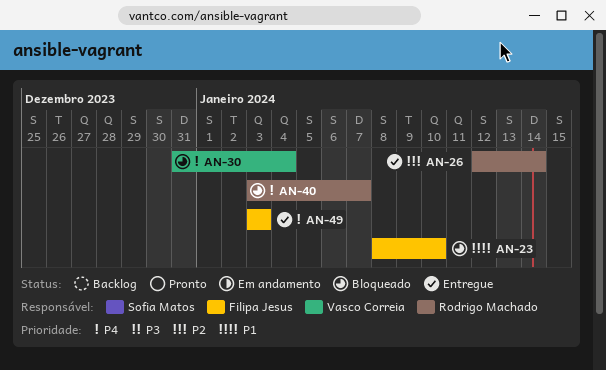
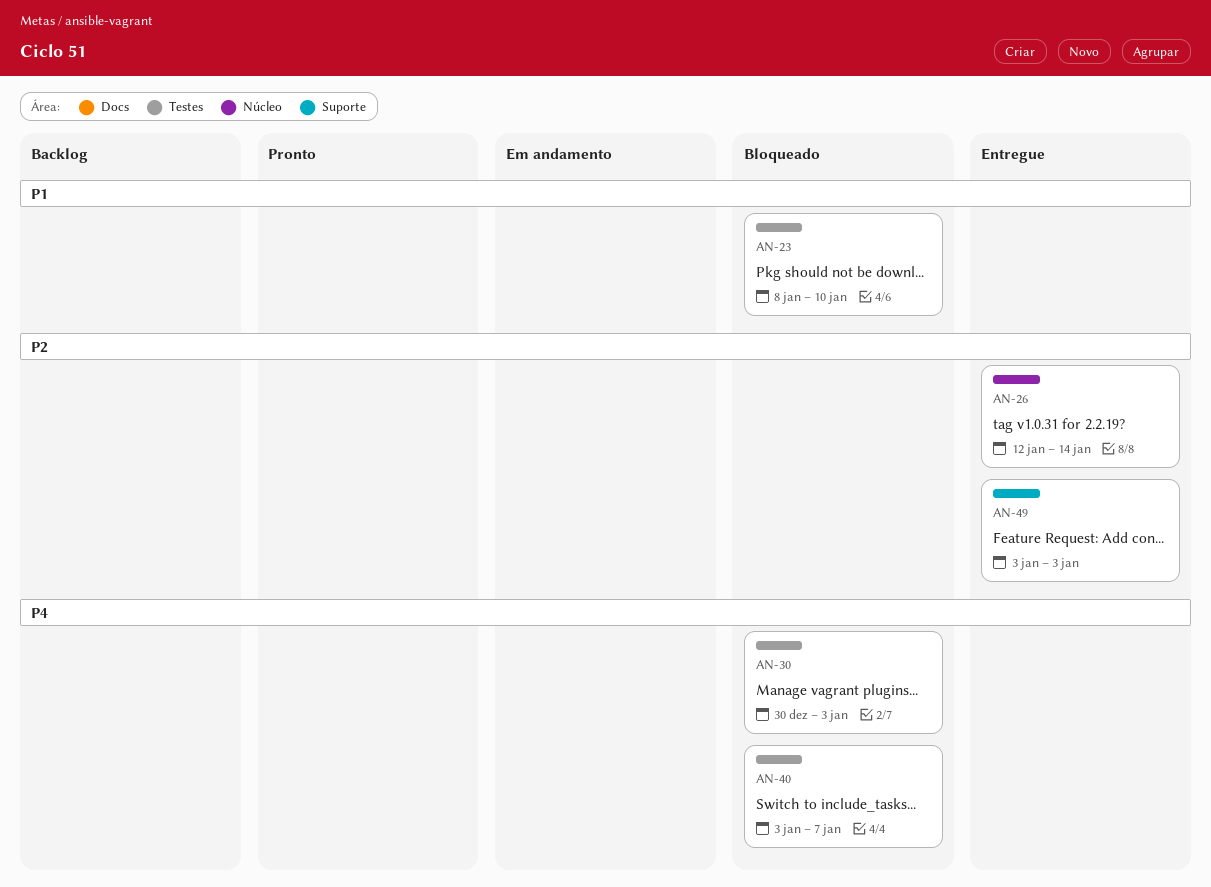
AN-30, start: Dec 31 -> Dec 30
AN-30, due: Jan 4 -> Jan 3
AN-49, priority: P4 -> P2

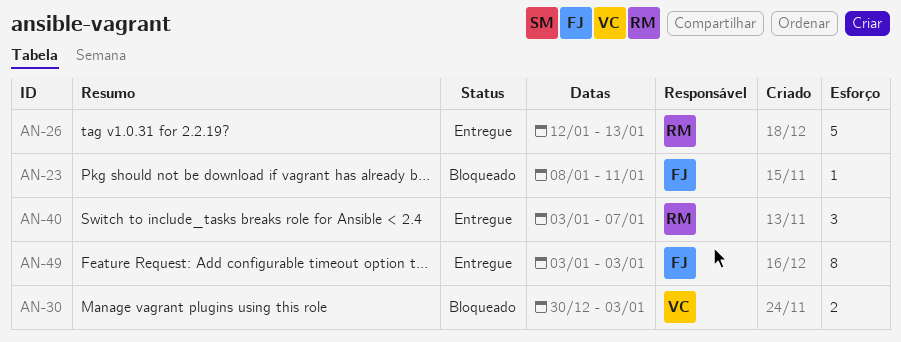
AN-23, due: Jan 10 -> Jan 11
AN-26, due: Jan 14 -> Jan 13
AN-40, status: Bloqueado -> Entregue

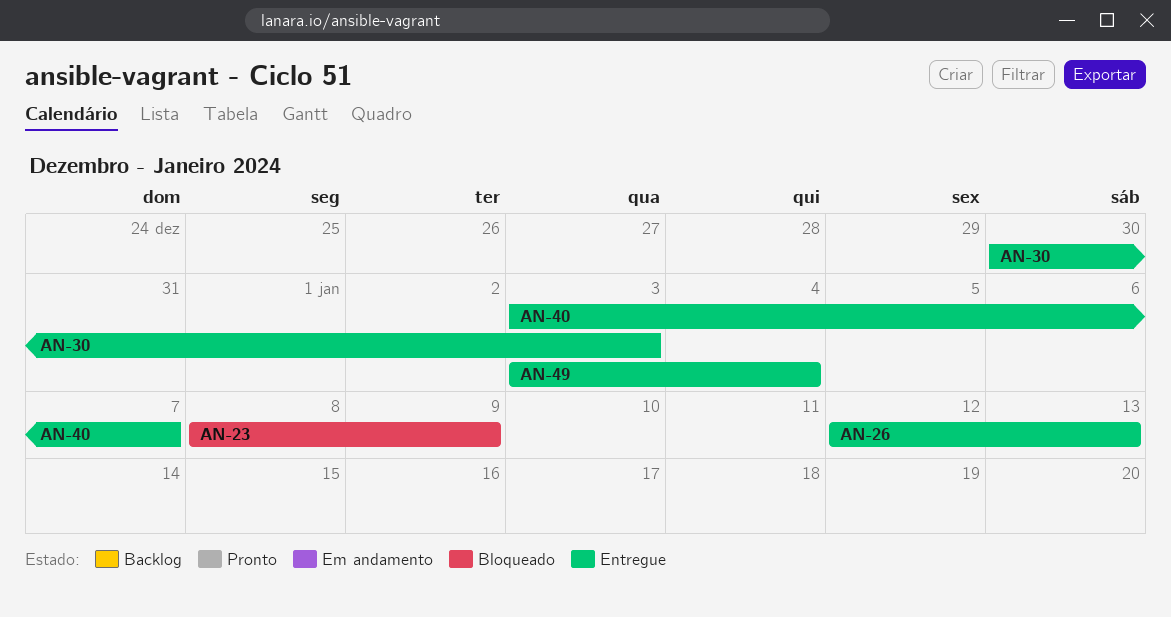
AN-23, due: Jan 11 -> Jan 9
AN-30, status: Bloqueado -> Entregue
AN-49, due: Jan 3 -> Jan 4

